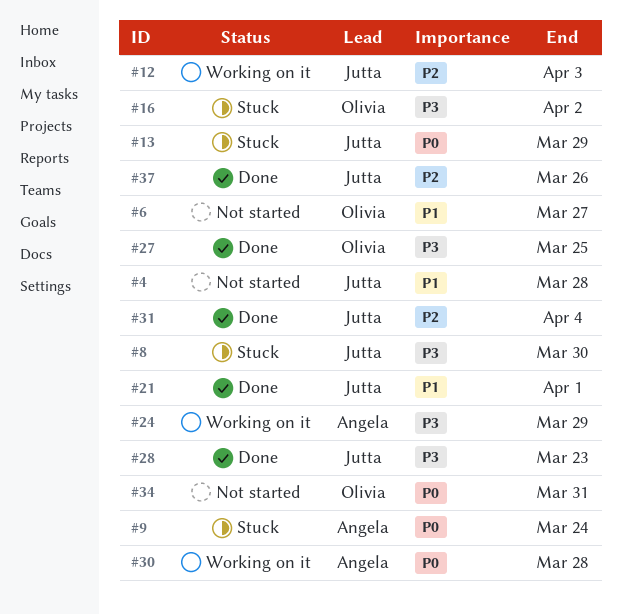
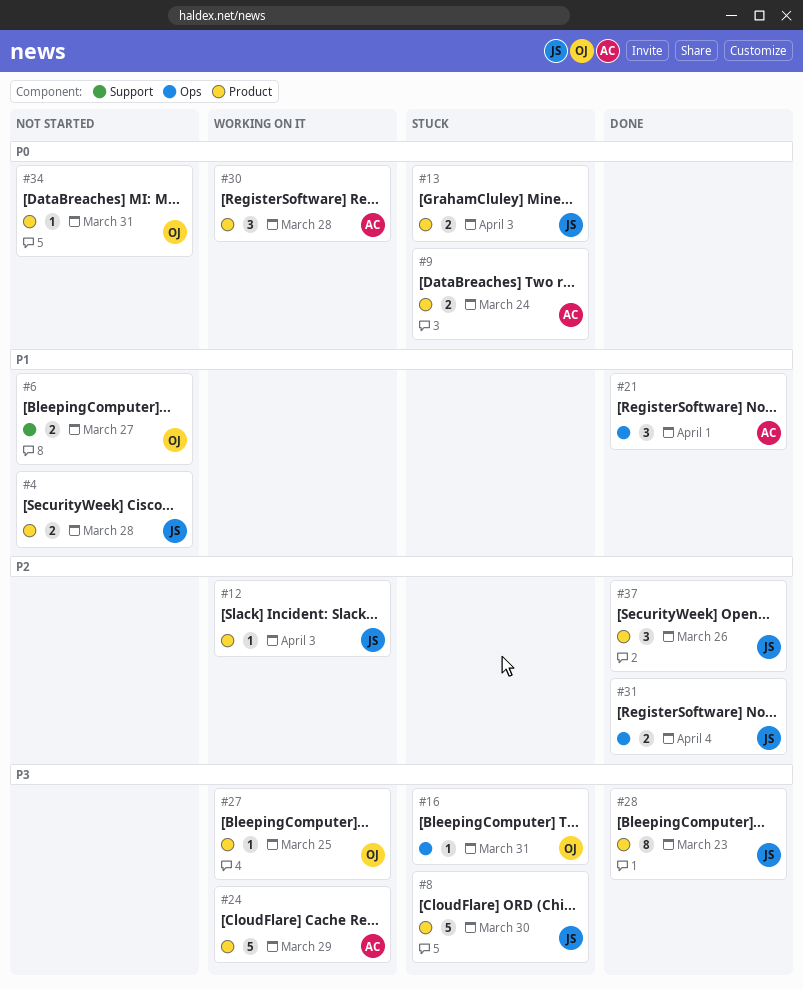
#13, due: Mar 29 -> Apr 3
#16, due: Apr 2 -> Mar 31
#21, owner: Jutta -> Angela
#27, status: Done -> Working on it

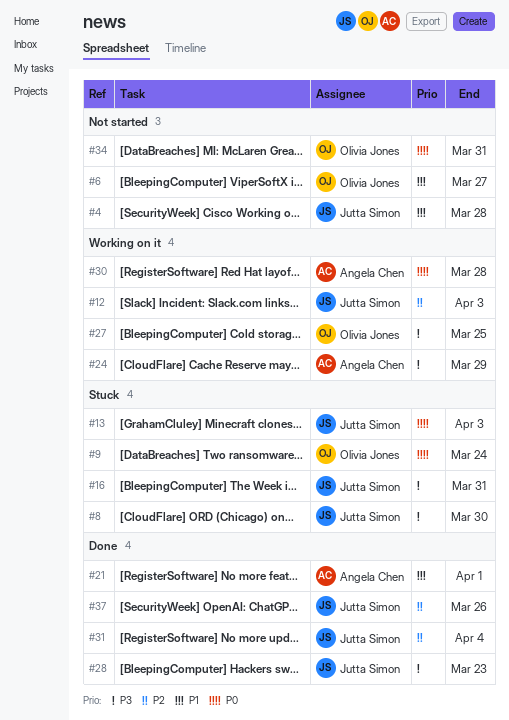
#9, owner: Angela Chen -> Olivia Jones
#16, owner: Olivia Jones -> Jutta Simon

